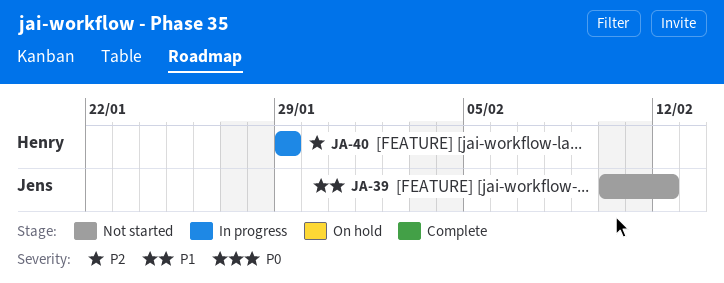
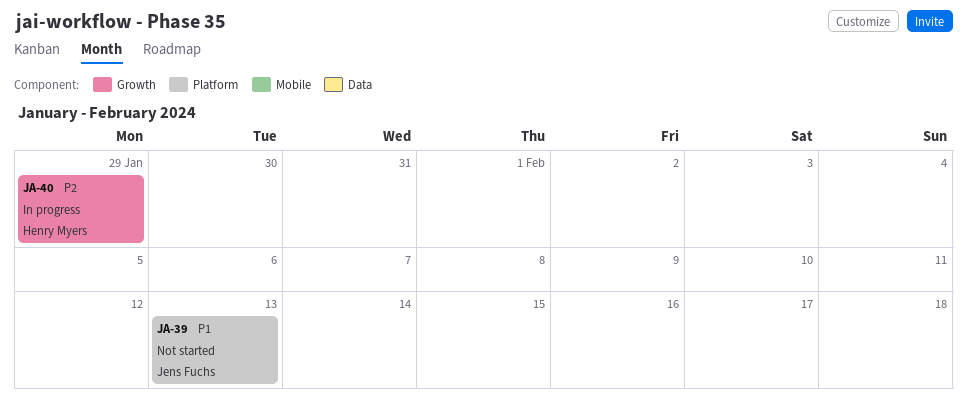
JA-39, due: Feb 12 -> Feb 13

